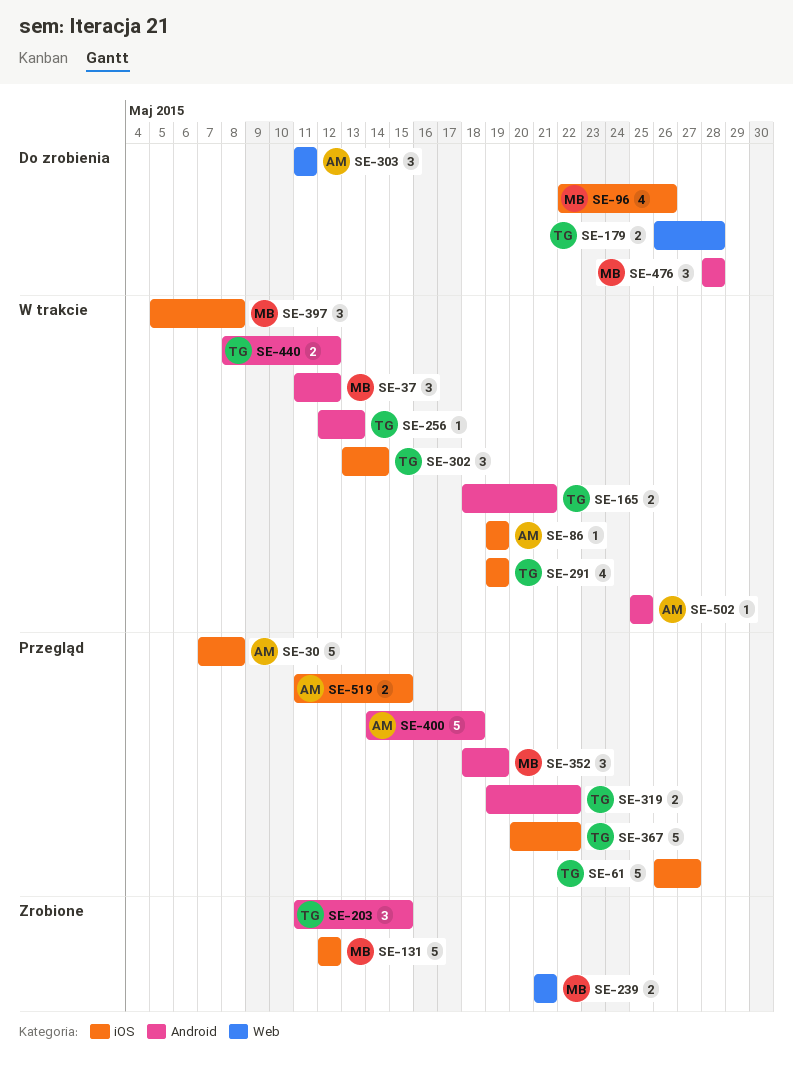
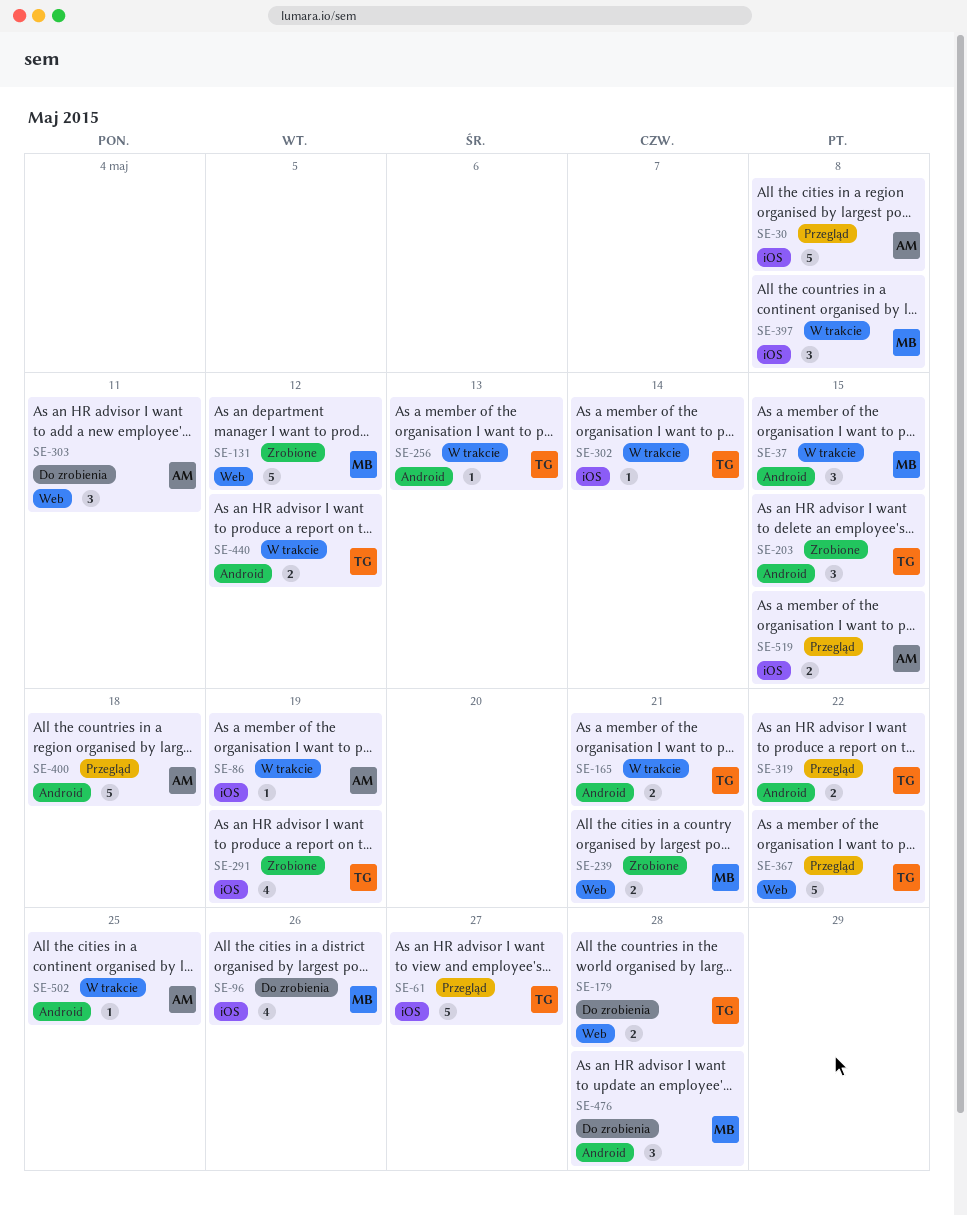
SE-37, due: May 12 -> May 15
SE-131, label: iOS -> Web
SE-291, status: W trakcie -> Zrobione
SE-302, estimate: 3 -> 1
SE-352: present -> none
SE-367, label: iOS -> Web

